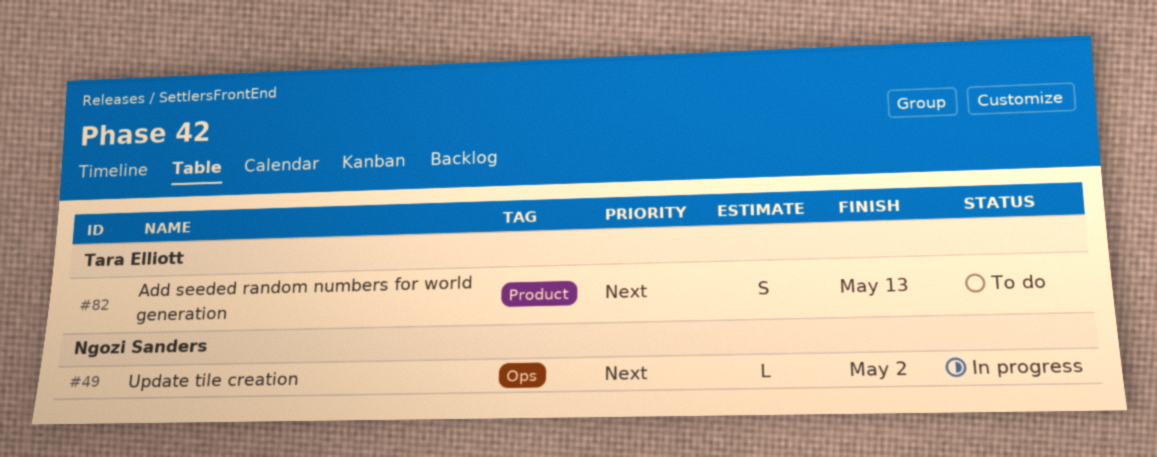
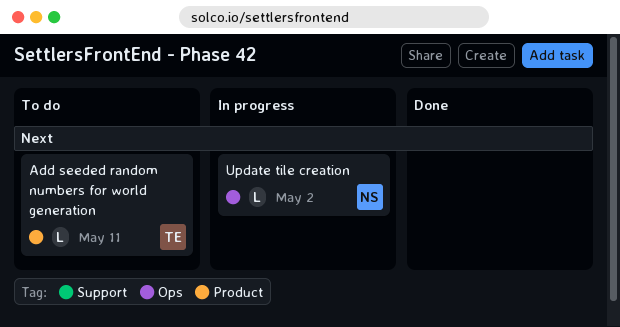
Add seeded random numbers for world generation, estimate: S -> L
Add seeded random numbers for world generation, due: May 13 -> May 11

